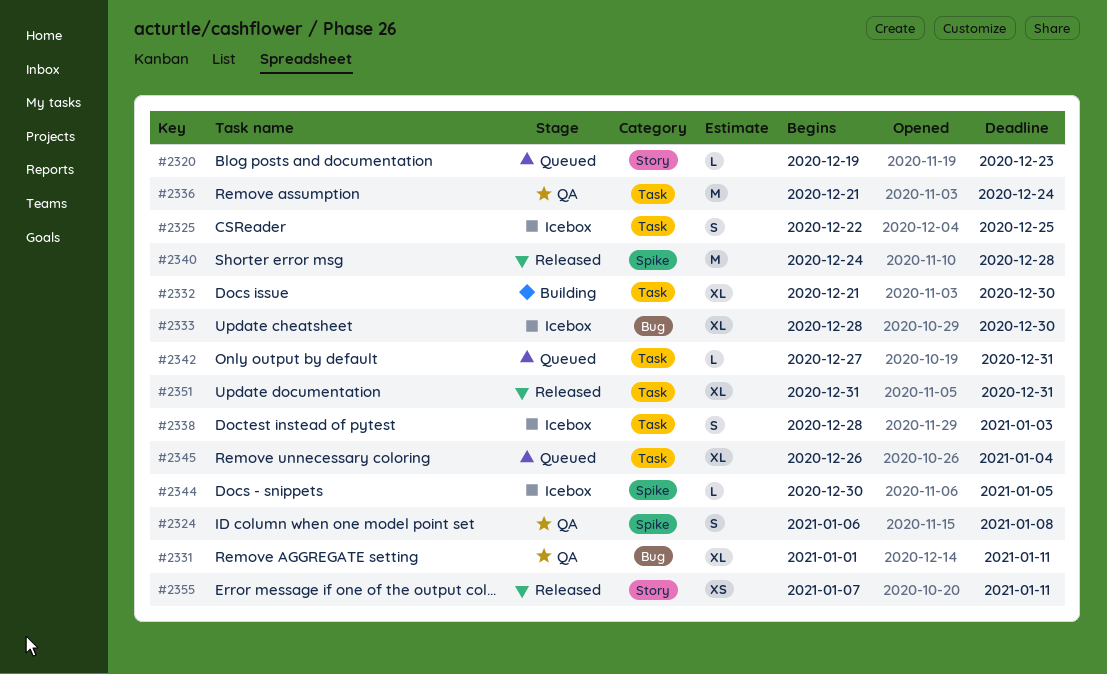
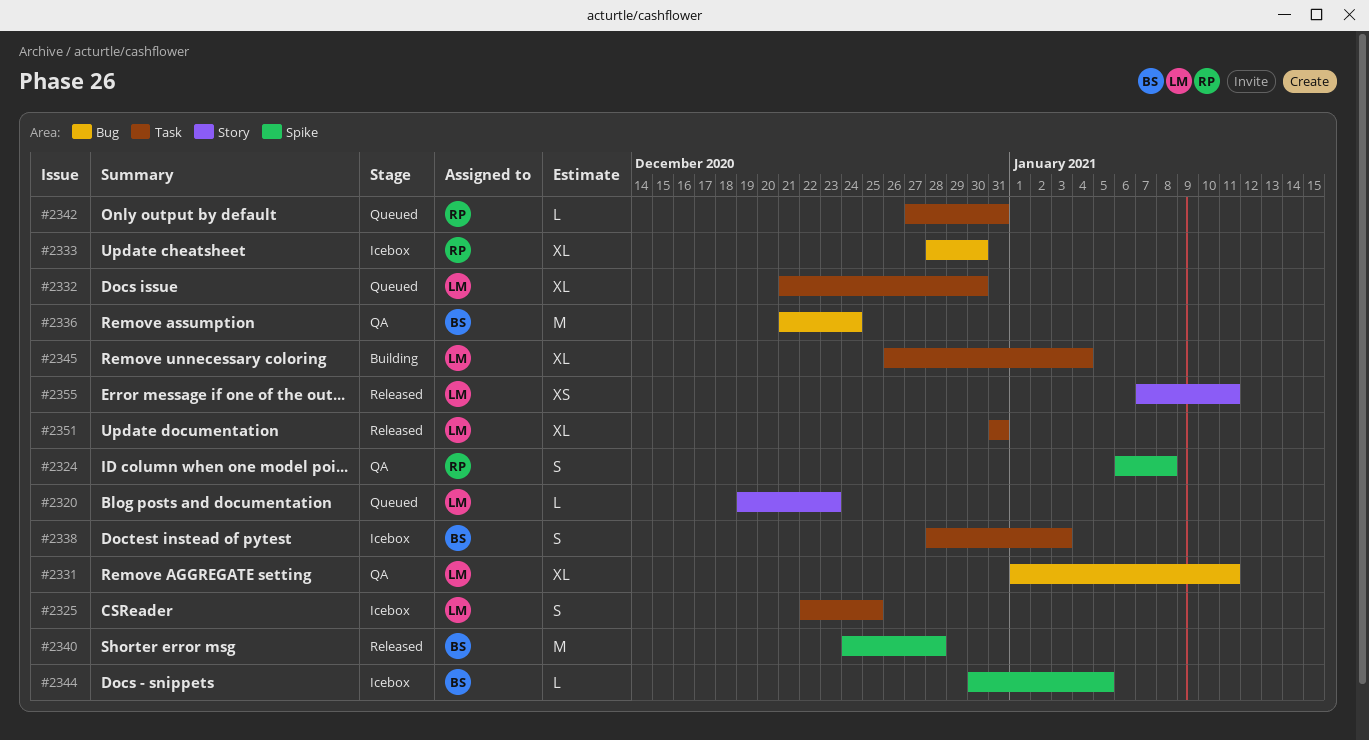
#2332, status: Building -> Queued
#2336, label: Task -> Bug
#2345, status: Queued -> Building

